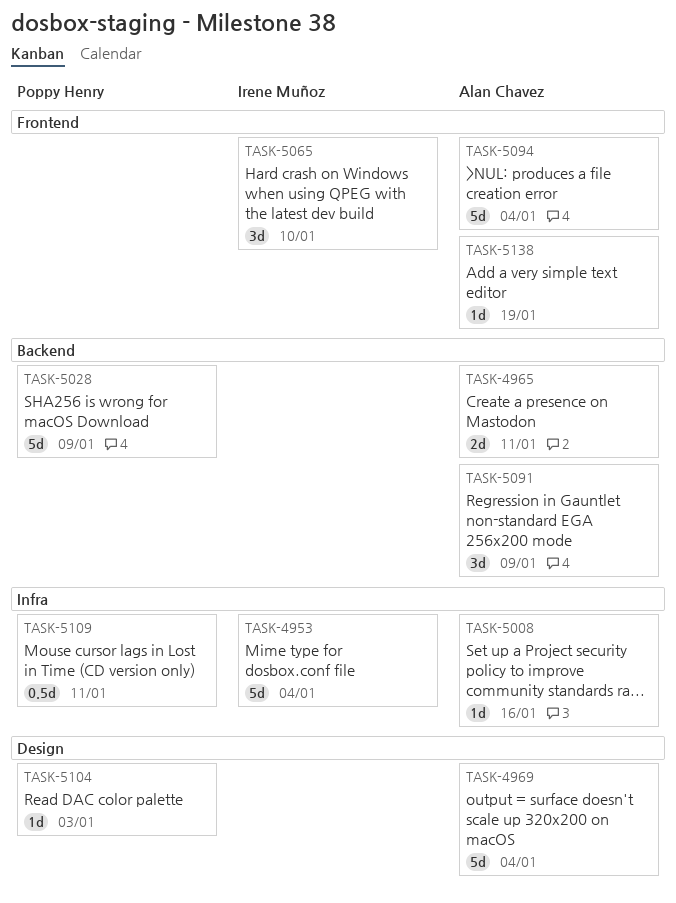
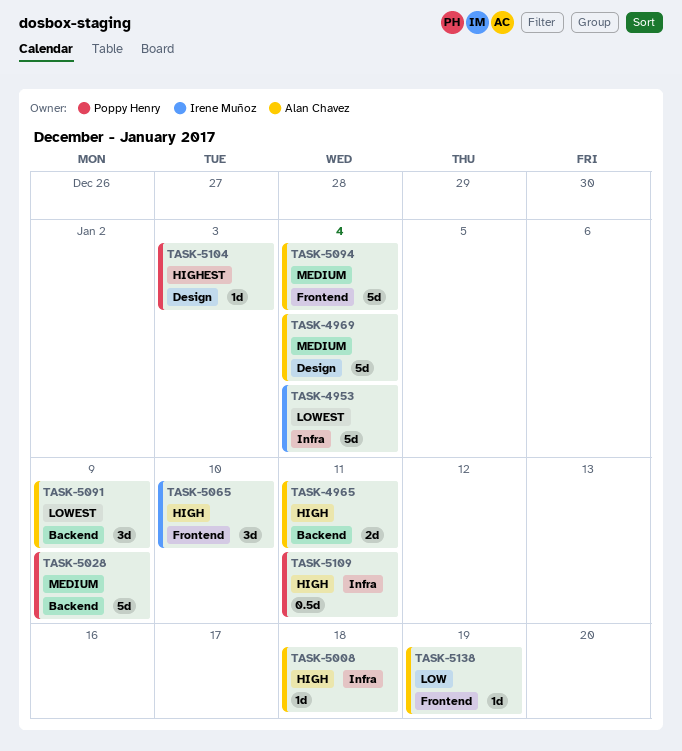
TASK-5008, due: Jan 16 -> Jan 18

